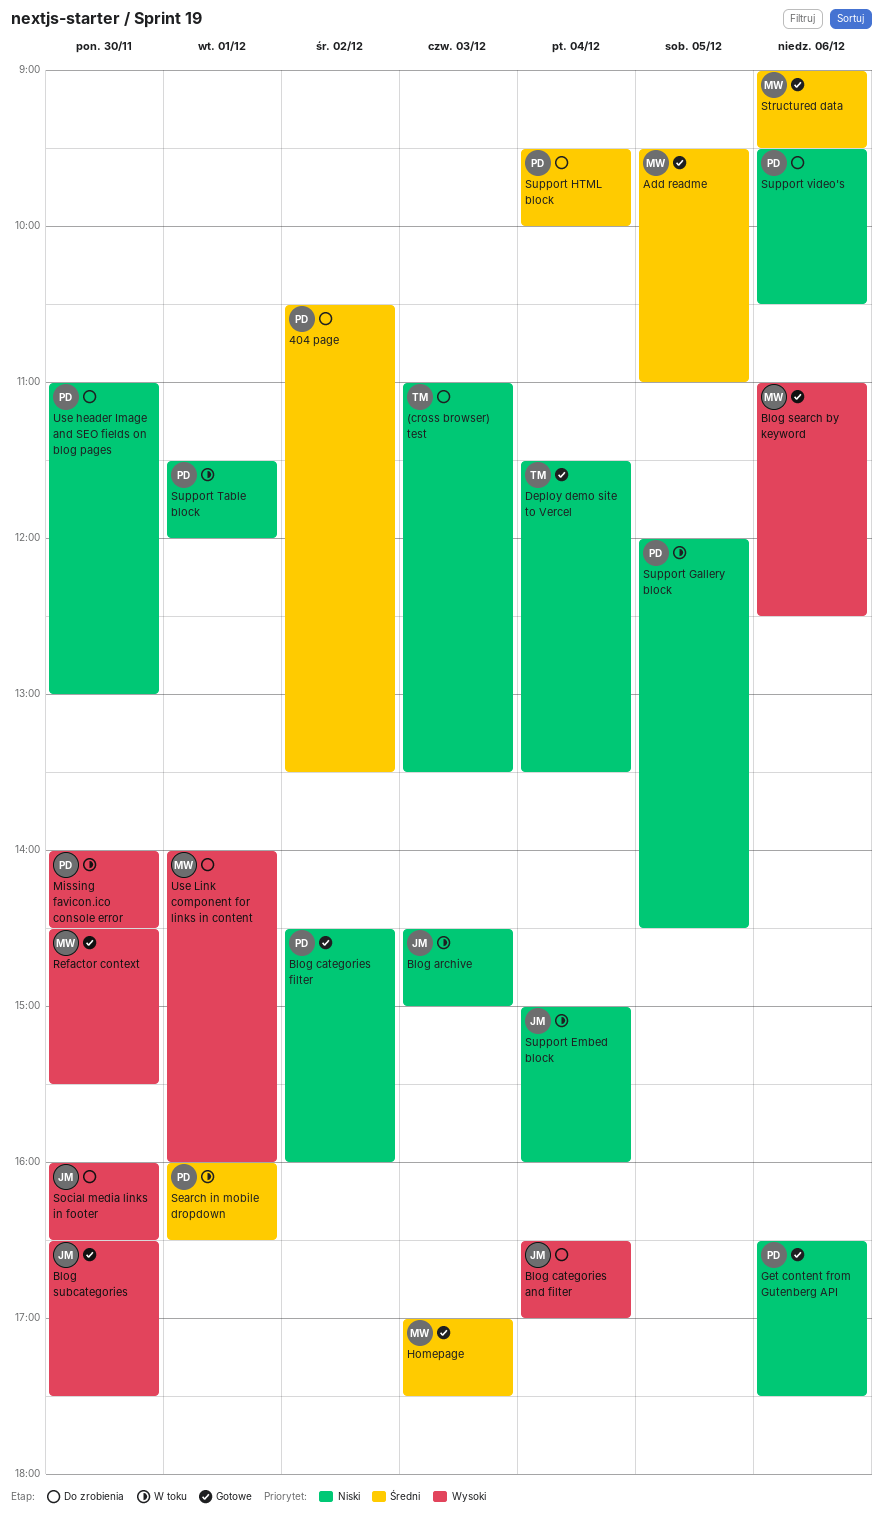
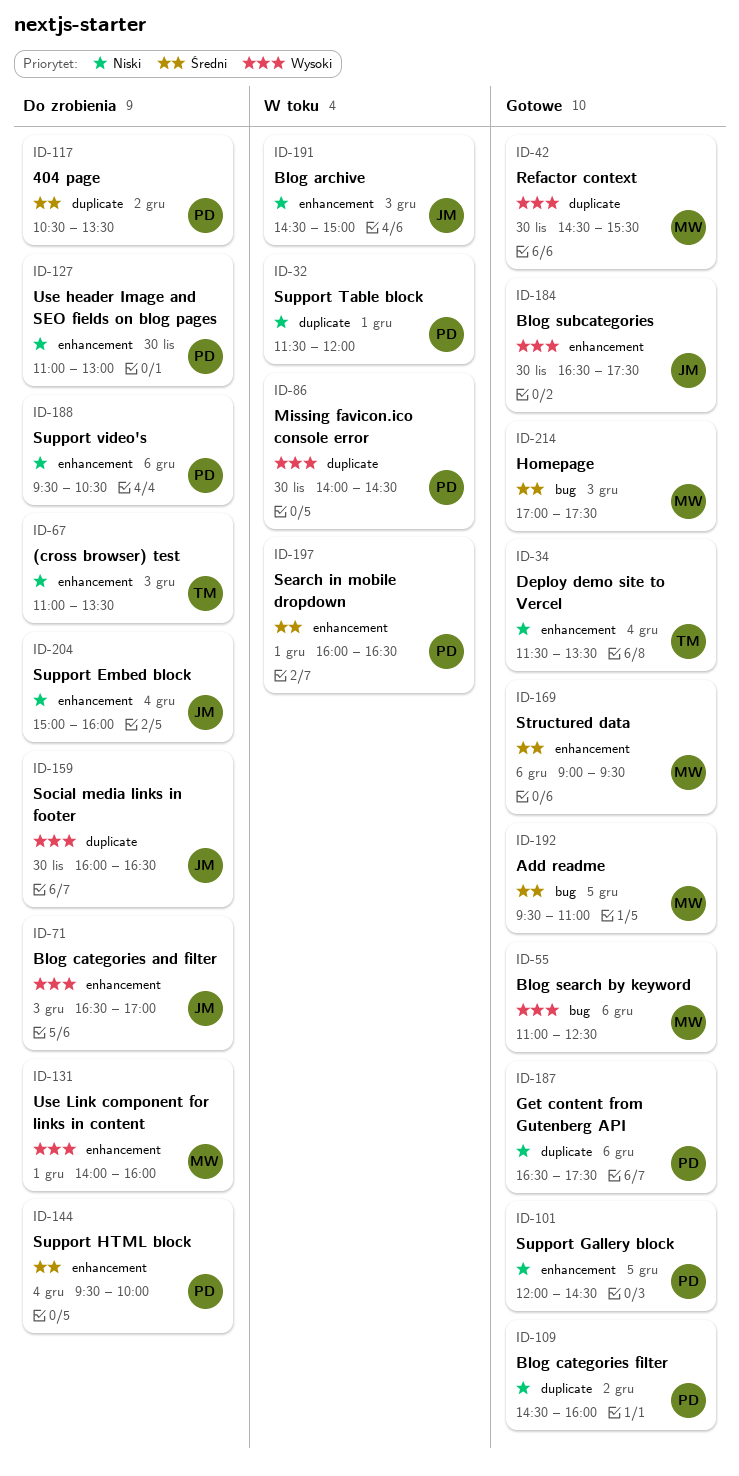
Blog categories and filter, day: Dec 4 -> Dec 3
Support Embed block, status: W toku -> Do zrobienia
Support Gallery block, status: W toku -> Gotowe

